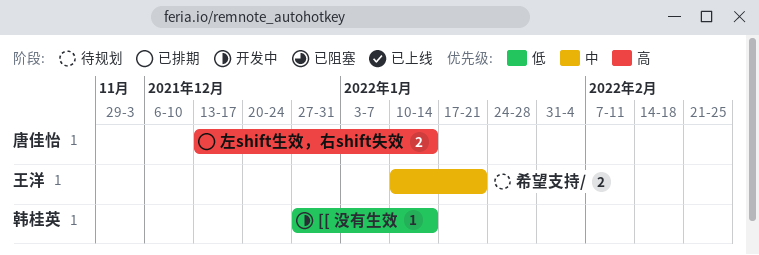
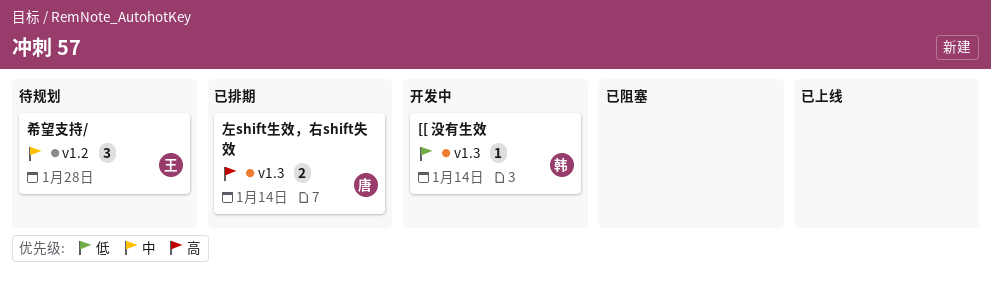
希望支持/, estimate: 2 -> 3
希望支持/, due: Jan 21 -> Jan 28

